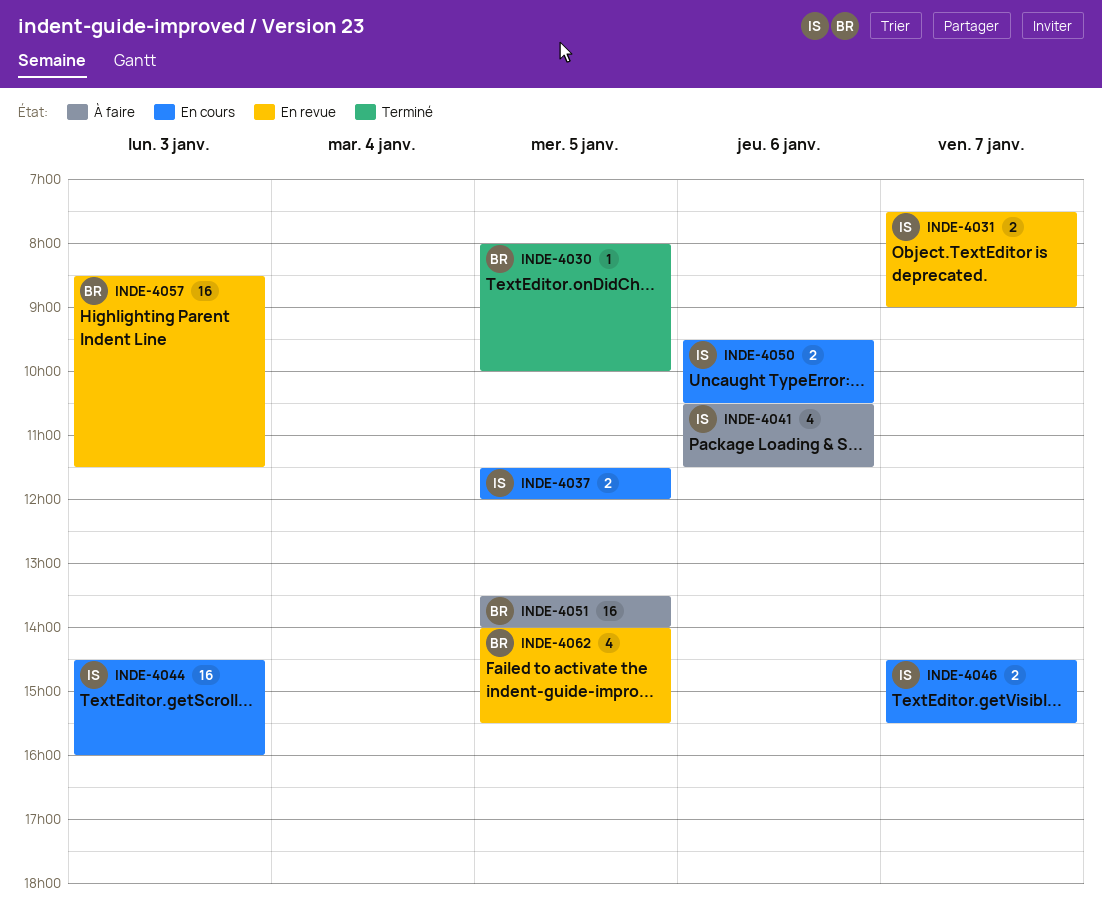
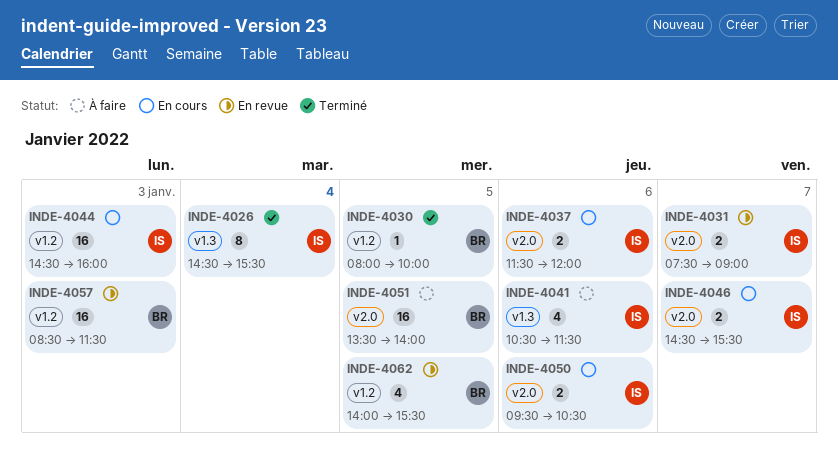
INDE-4026: none -> present
INDE-4037, day: Jan 5 -> Jan 6

